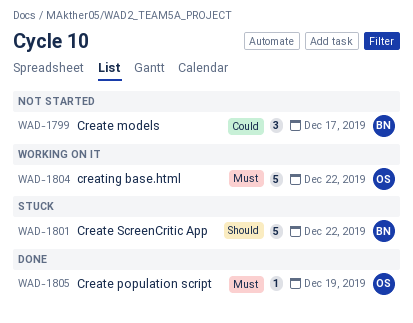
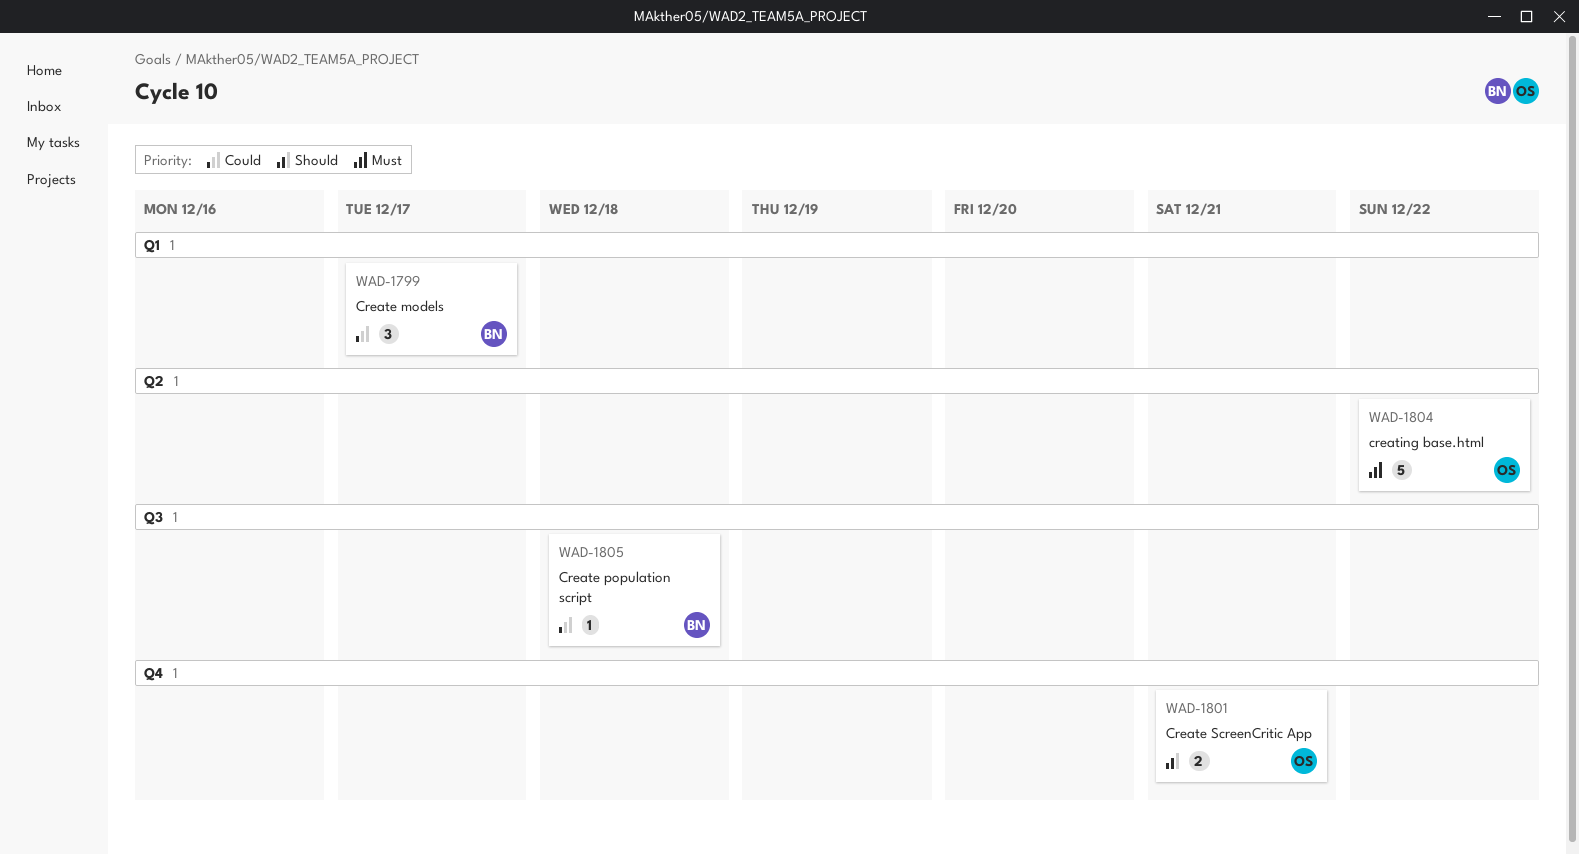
WAD-1801, owner: BN -> OS
WAD-1801, estimate: 5 -> 2
WAD-1801, due: Dec 22 -> Dec 21
WAD-1805, owner: OS -> BN
WAD-1805, priority: Must -> Could
WAD-1805, due: Dec 19 -> Dec 18

